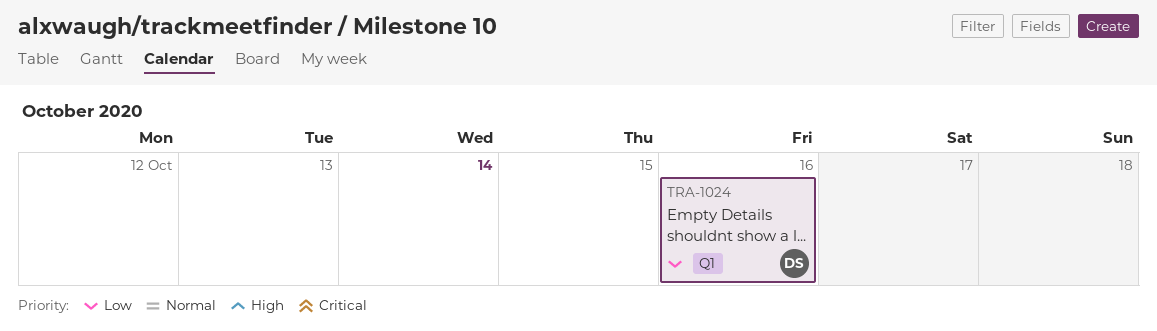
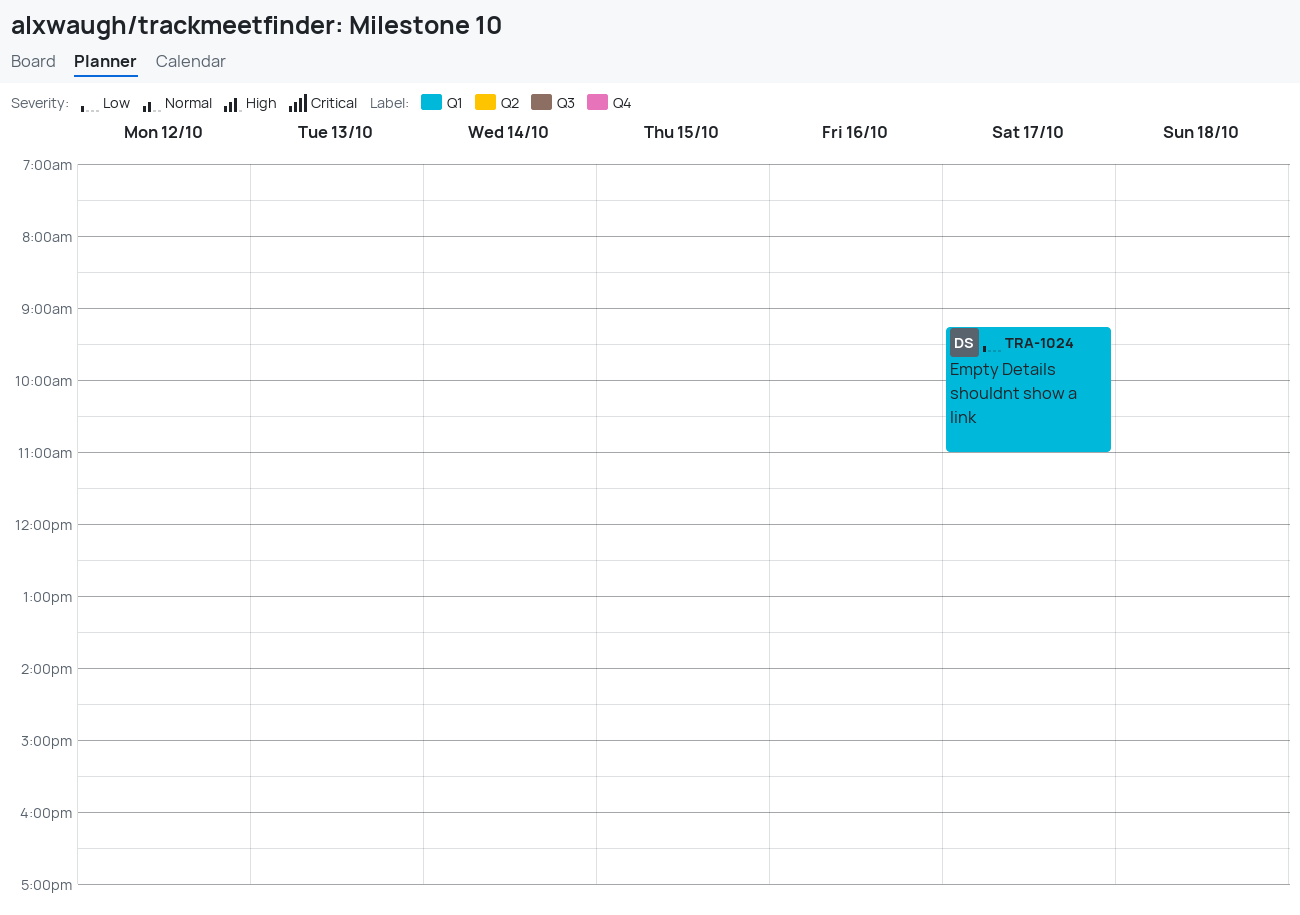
TRA-1024, day: Oct 16 -> Oct 17

